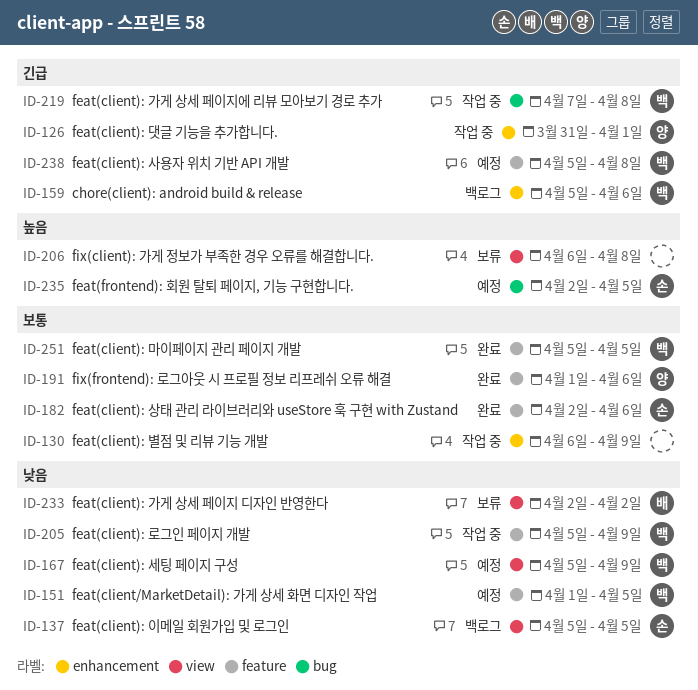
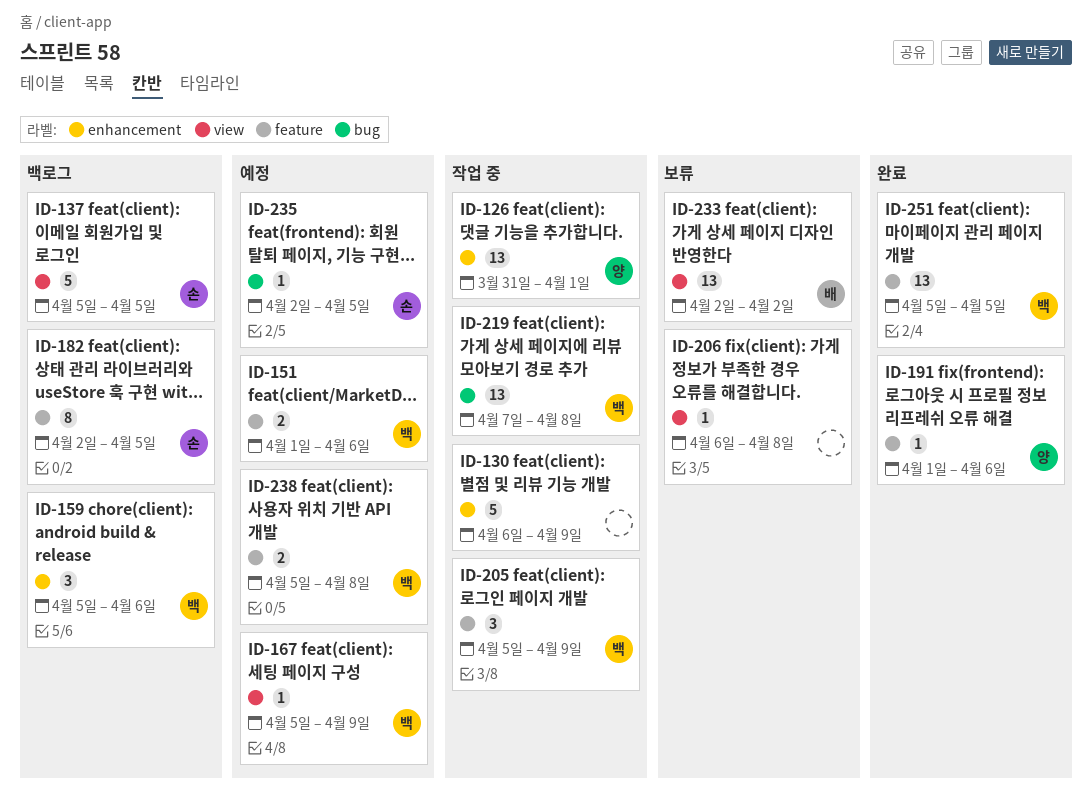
ID-151, due: Apr 5 -> Apr 6
ID-182, status: 완료 -> 백로그
ID-182, due: Apr 6 -> Apr 5

